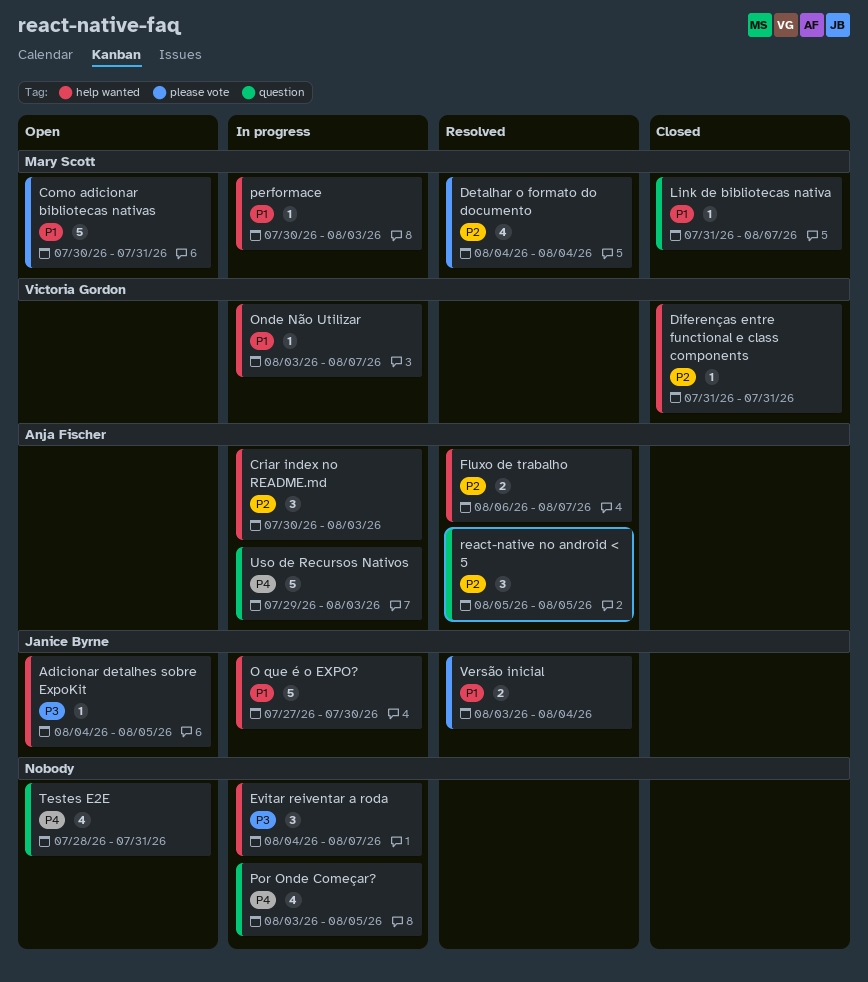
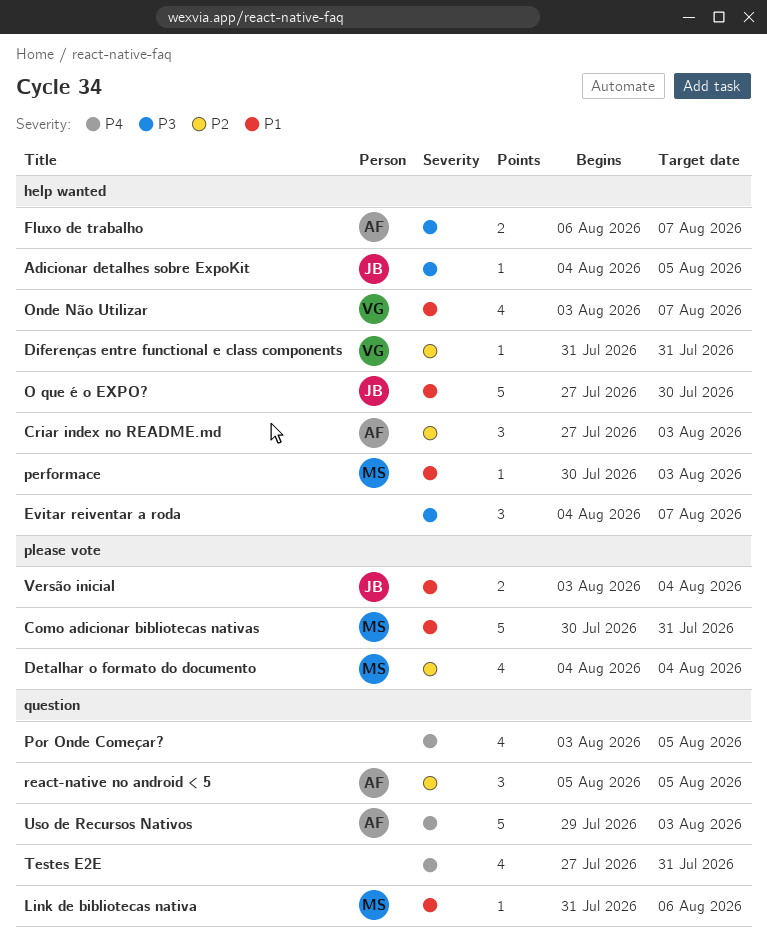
Criar index no README.md, start: Jul 30 -> Jul 27
Fluxo de trabalho, priority: P2 -> P3
Link de bibliotecas nativa, due: Aug 7 -> Aug 6
Onde Não Utilizar, estimate: 1 -> 4
Testes E2E, start: Jul 28 -> Jul 27

